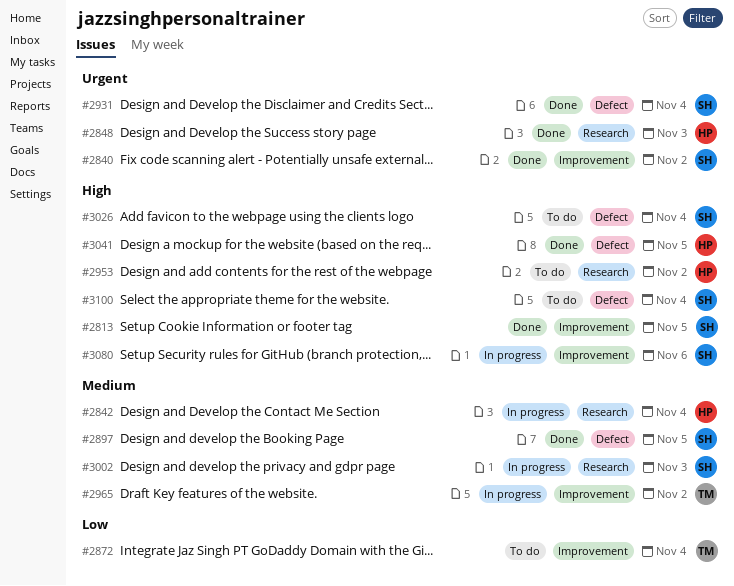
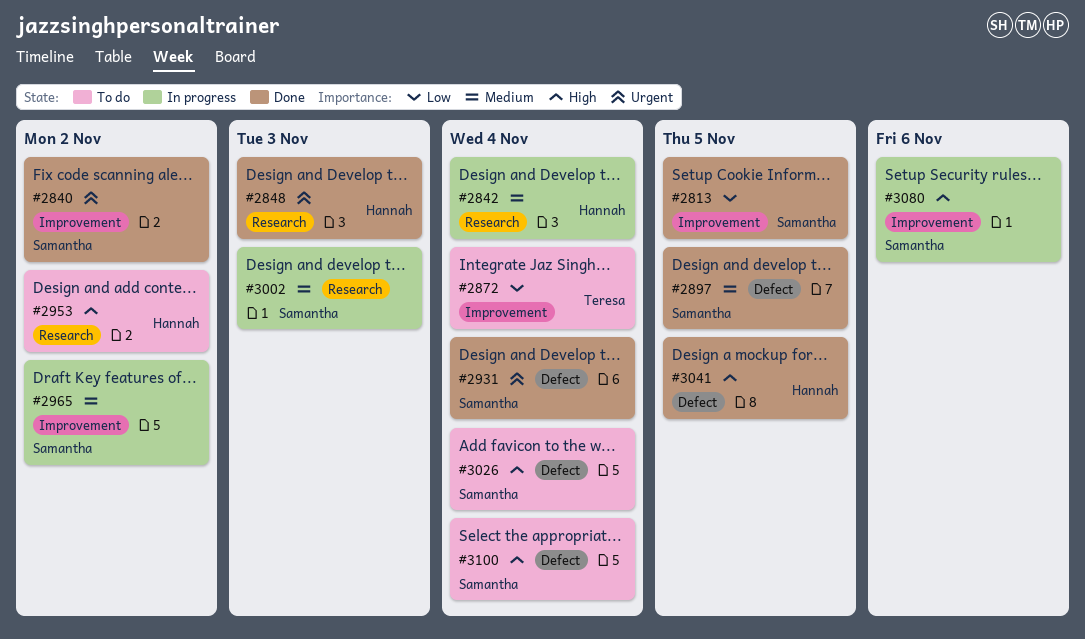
#2813, priority: High -> Low
#2965, owner: Teresa -> Samantha

